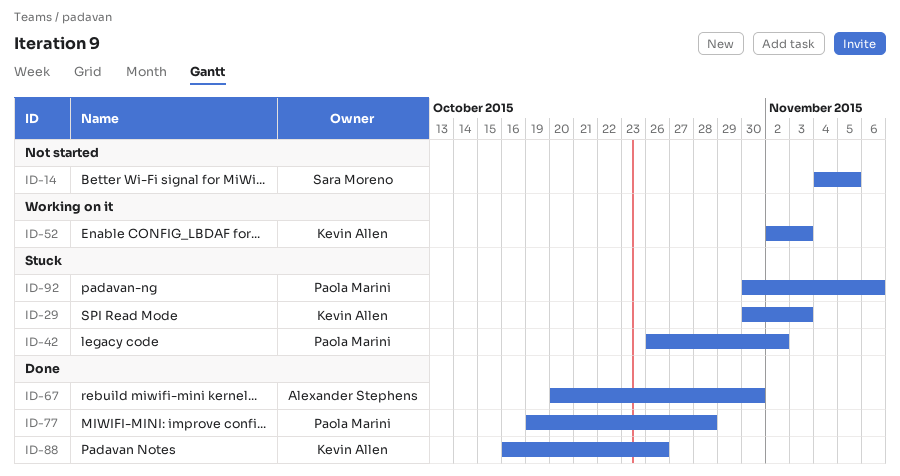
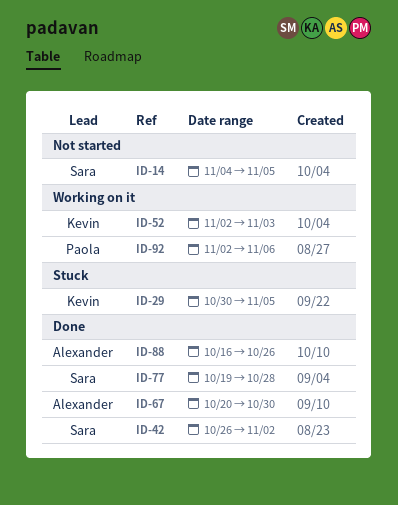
ID-29, due: Nov 3 -> Nov 5
ID-42, status: Stuck -> Done
ID-42, owner: Paola Marini -> Sara Moreno
ID-77, owner: Paola Marini -> Sara Moreno
ID-88, owner: Kevin Allen -> Alexander Stephens
ID-92, status: Stuck -> Working on it
ID-92, start: Oct 30 -> Nov 2

